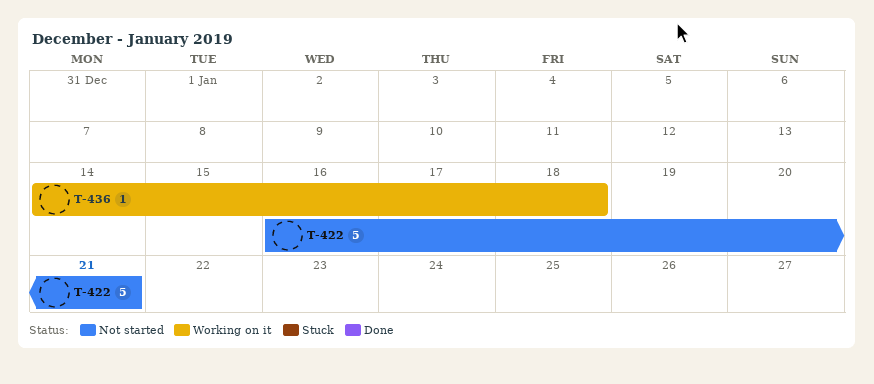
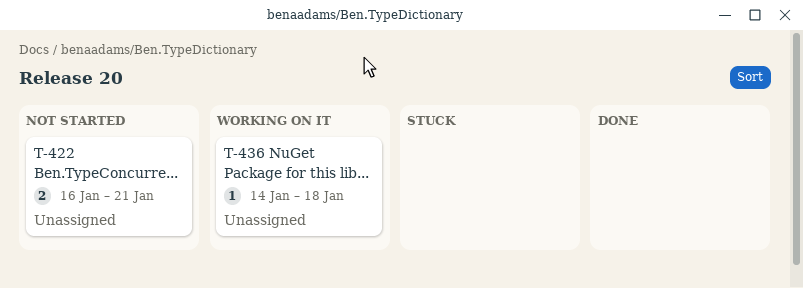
T-422, estimate: 5 -> 2

